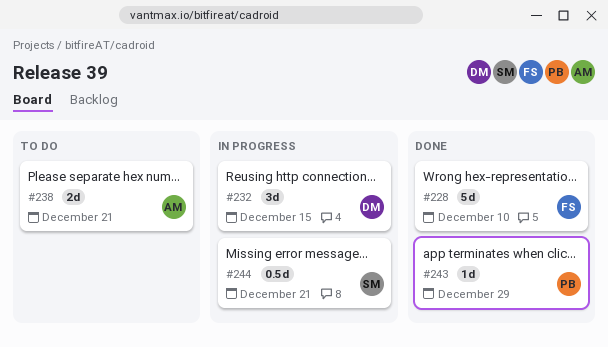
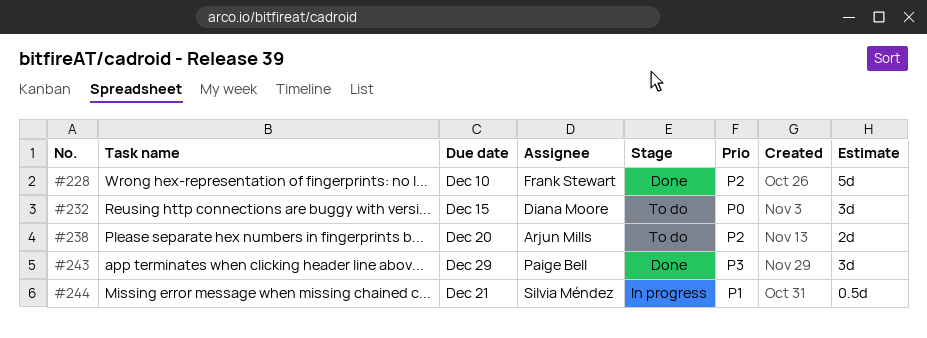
#232, status: In progress -> To do
#238, due: Dec 21 -> Dec 20
#243, estimate: 1d -> 3d

